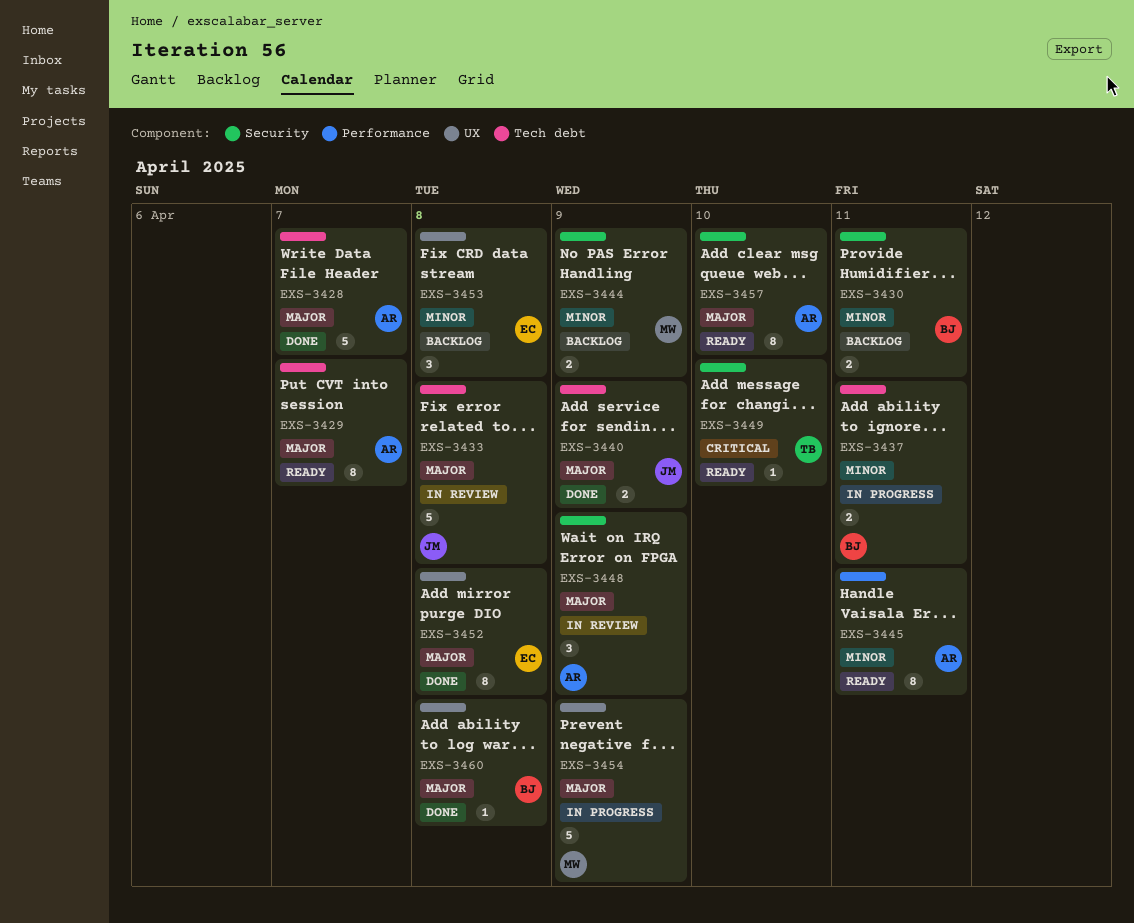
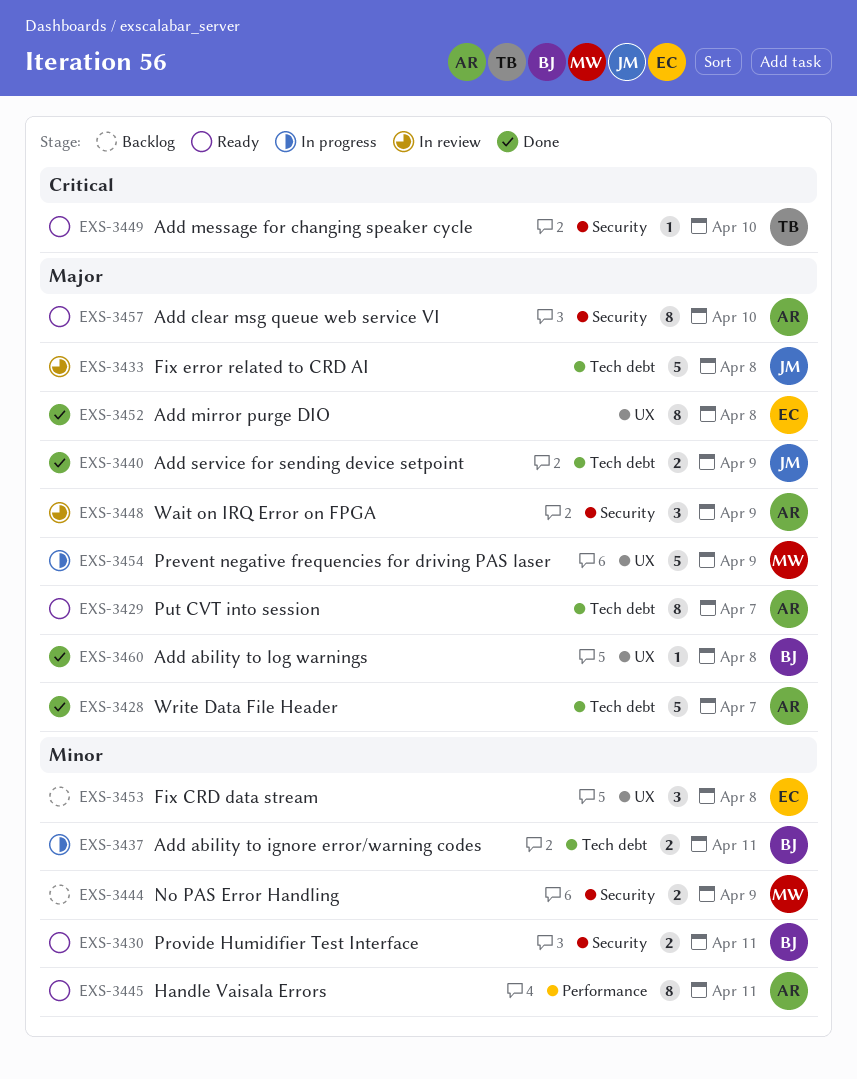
EXS-3430, status: Backlog -> Ready

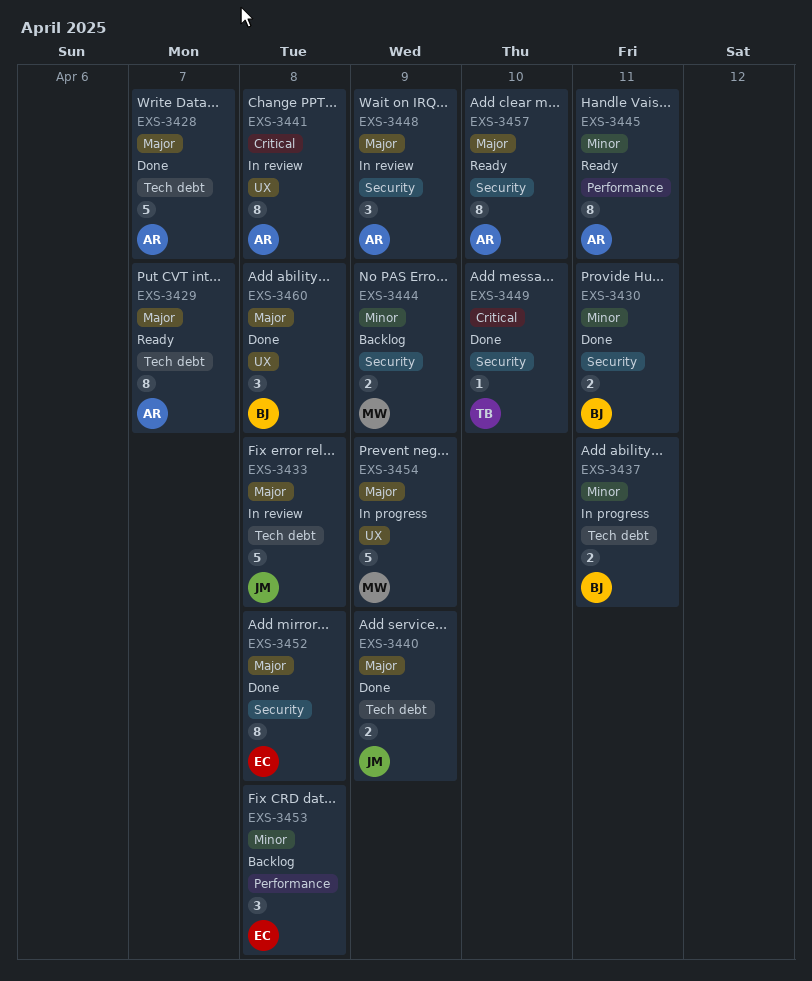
EXS-3430, status: Ready -> Done
EXS-3441: none -> present
EXS-3449, status: Ready -> Done
EXS-3452, label: UX -> Security
EXS-3453, label: UX -> Performance
EXS-3460, estimate: 1 -> 3

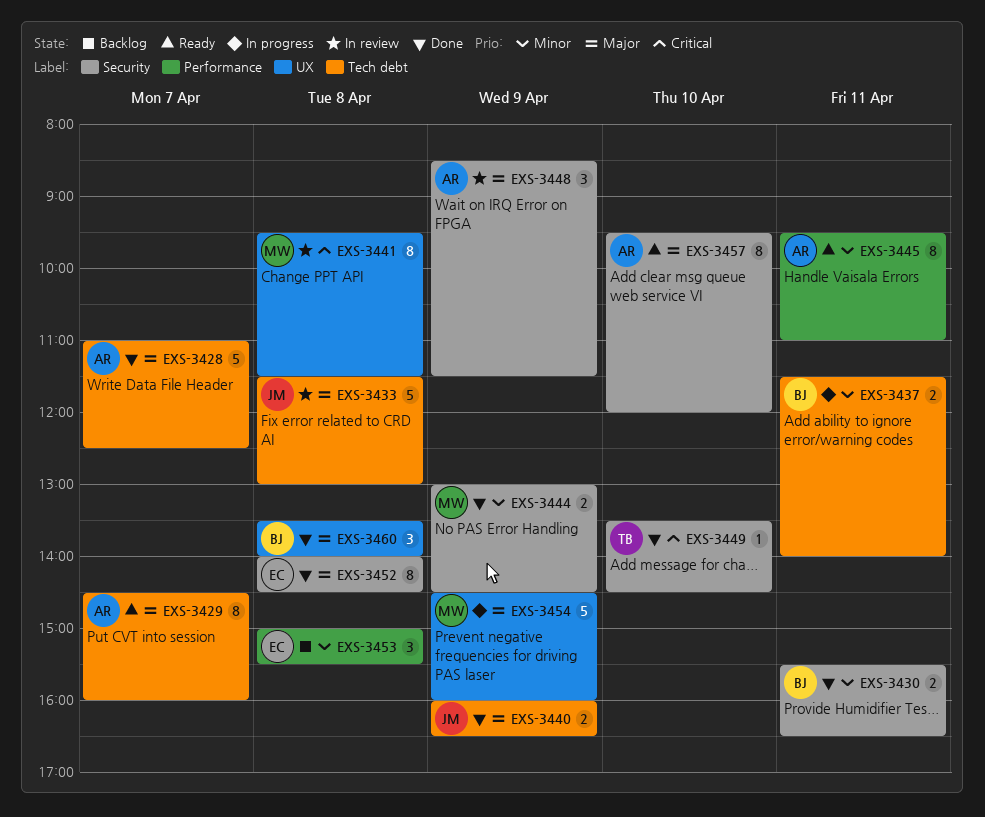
EXS-3441, owner: AR -> MW
EXS-3444, status: Backlog -> Done

